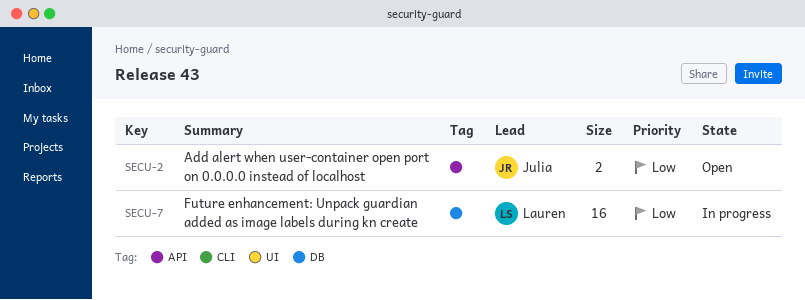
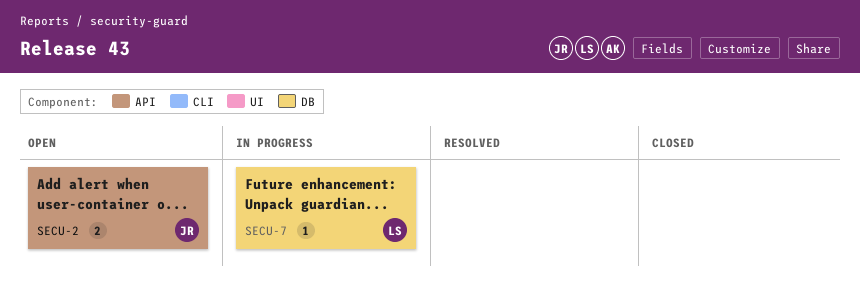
SECU-7, estimate: 16 -> 1

